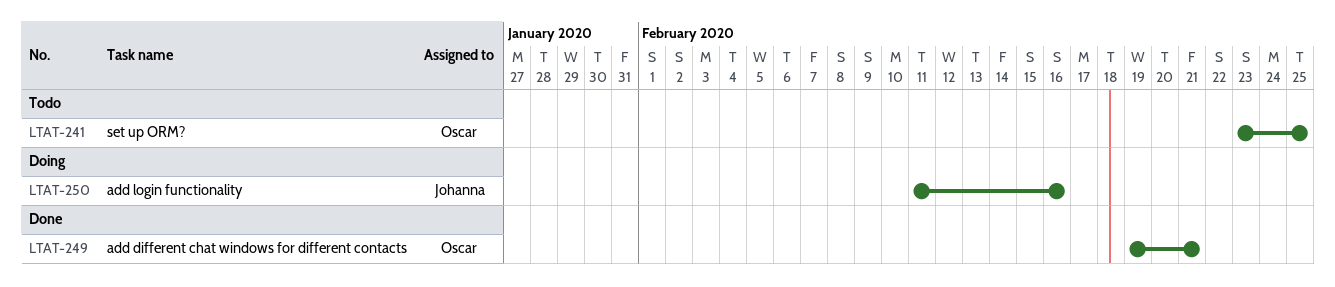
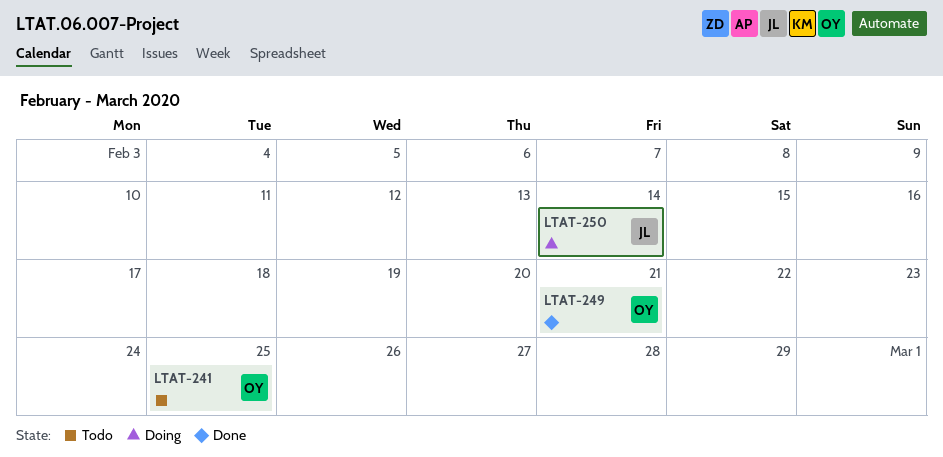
LTAT-250, due: Feb 16 -> Feb 14

